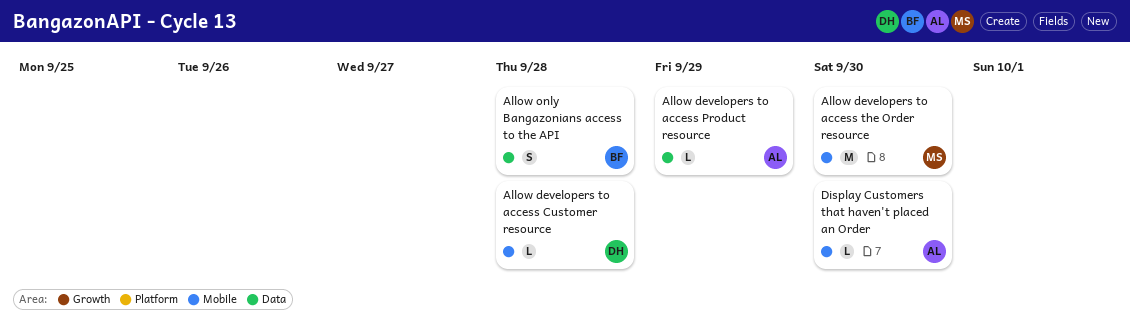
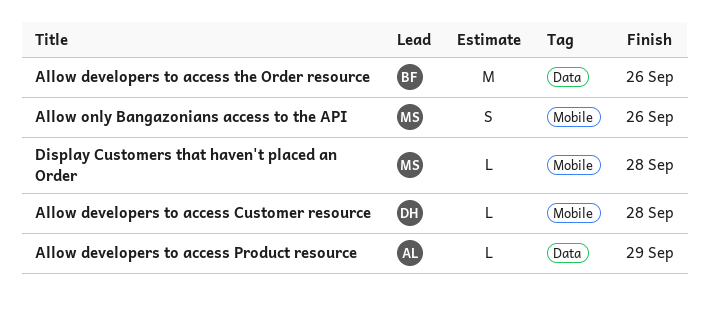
Allow developers to access the Order resource, owner: MS -> BF
Allow developers to access the Order resource, label: Mobile -> Data
Allow developers to access the Order resource, due: Sep 30 -> Sep 26
Allow only Bangazonians access to the API, owner: BF -> MS
Allow only Bangazonians access to the API, label: Data -> Mobile
Allow only Bangazonians access to the API, due: Sep 28 -> Sep 26
Display Customers that haven't placed an Order, owner: AL -> MS
Display Customers that haven't placed an Order, due: Sep 30 -> Sep 28

